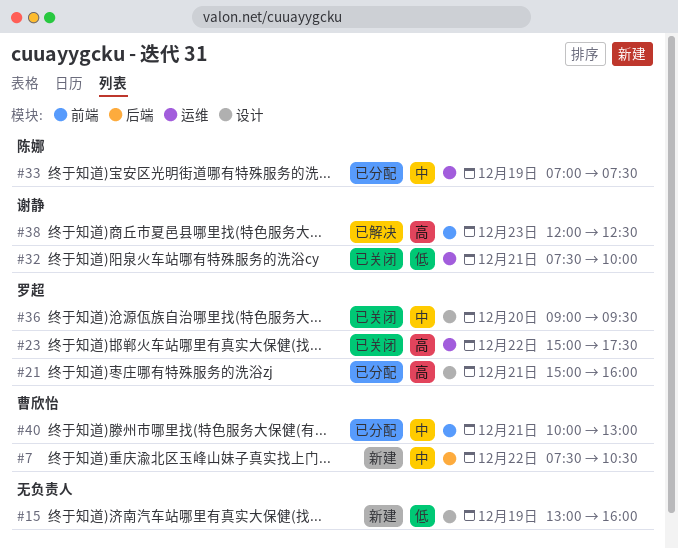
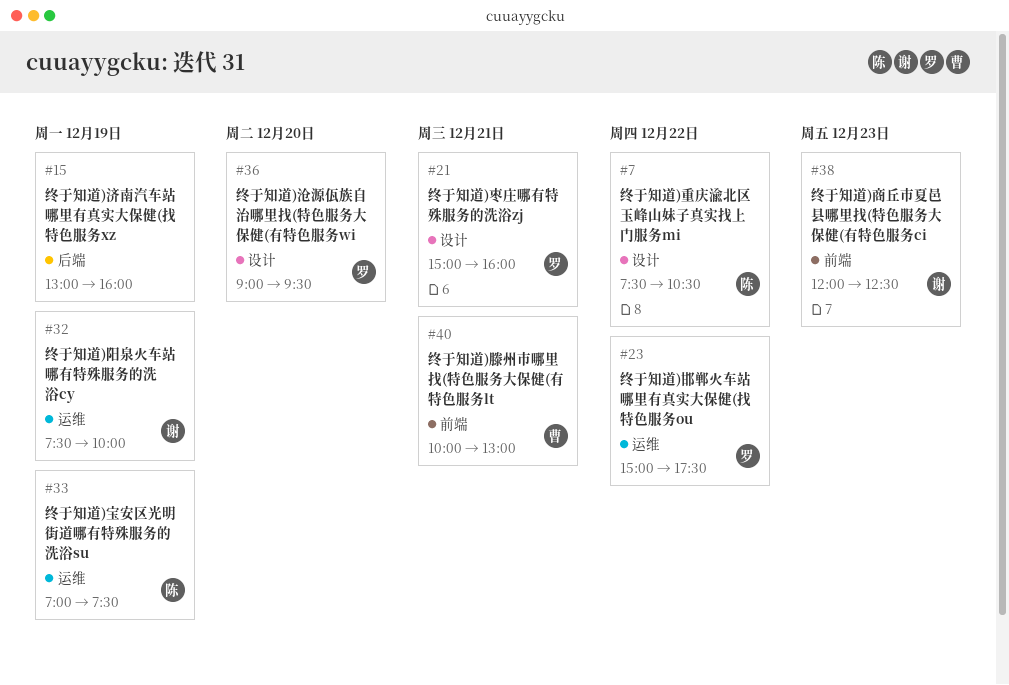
#7, owner: 曹欣怡 -> 陈娜
#7, label: 后端 -> 设计
#15, label: 设计 -> 后端
#32, day: Dec 21 -> Dec 19

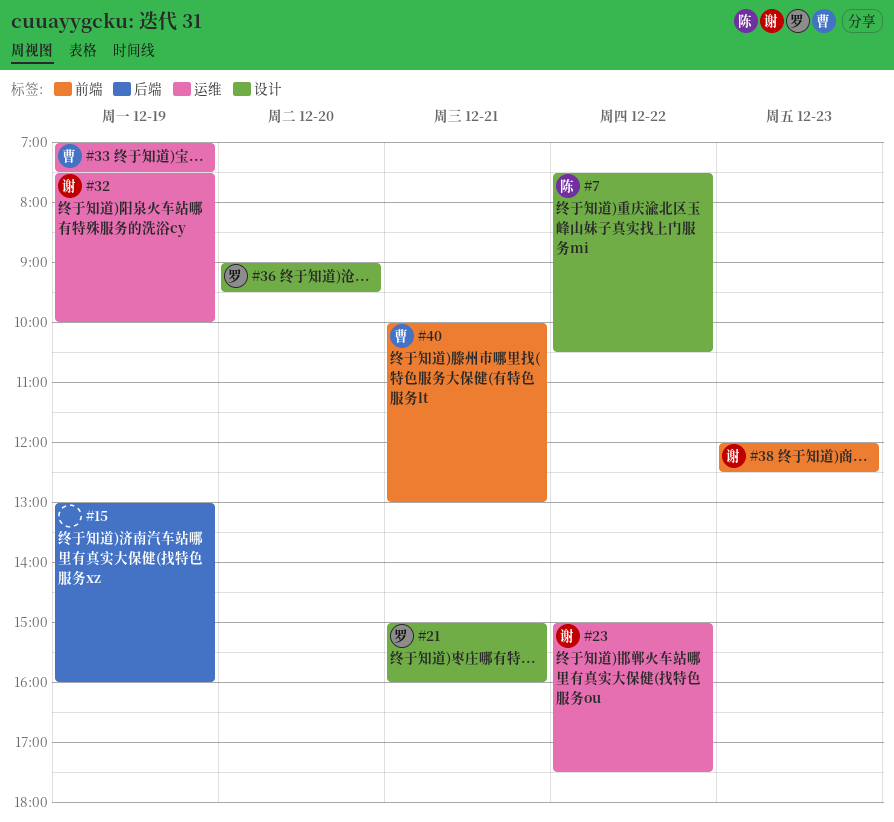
#23, owner: 罗 -> 谢
#33, owner: 陈 -> 曹

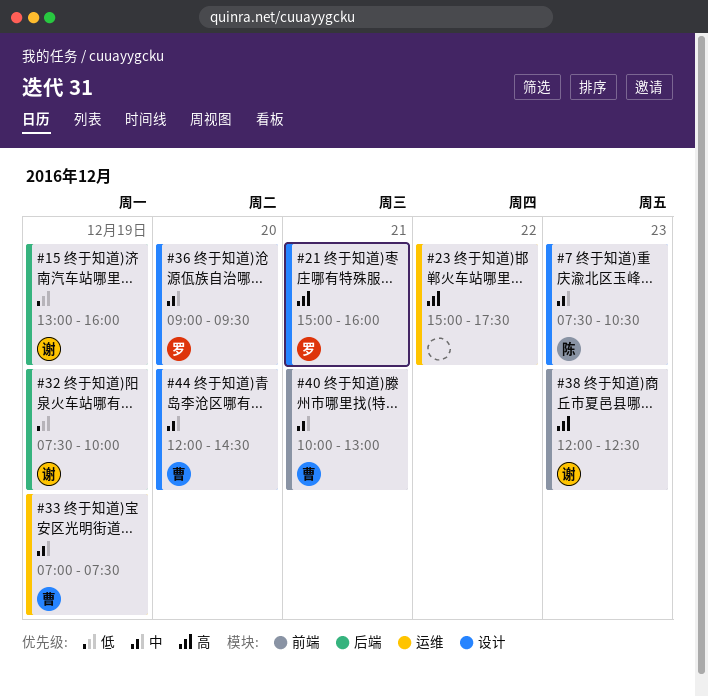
#7, day: Dec 22 -> Dec 23
#15, owner: none -> 谢
#23, owner: 谢 -> none
#32, label: 运维 -> 后端
#44: none -> present

